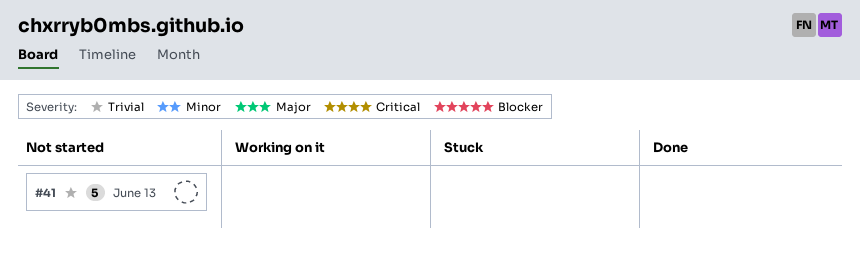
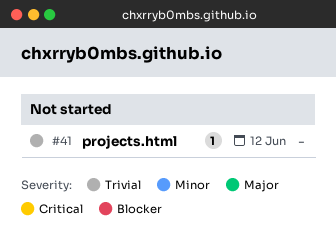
#41, estimate: 5 -> 1
#41, due: Jun 13 -> Jun 12

